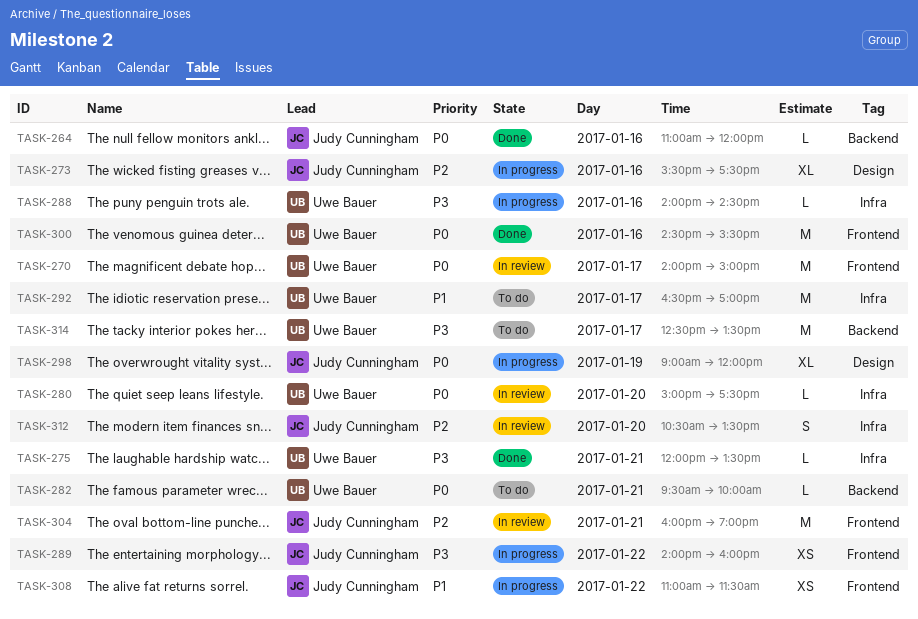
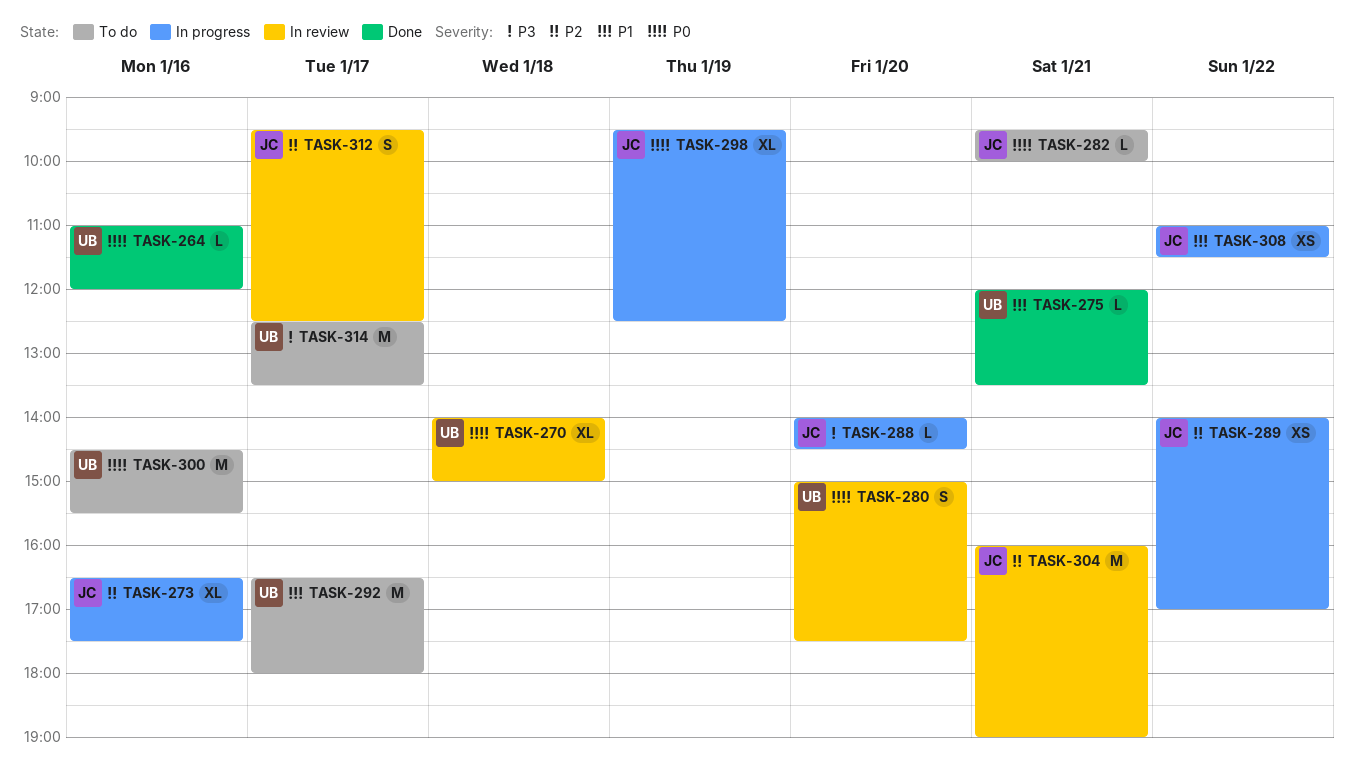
TASK-264, owner: Judy Cunningham -> Uwe Bauer
TASK-270, estimate: M -> XL
TASK-270, day: Jan 17 -> Jan 18
TASK-273, begins: 15:30 -> 16:30
TASK-275, priority: P3 -> P1
TASK-280, estimate: L -> S
TASK-282, owner: Uwe Bauer -> Judy Cunningham
TASK-288, owner: Uwe Bauer -> Judy Cunningham
TASK-288, day: Jan 16 -> Jan 20
TASK-289, priority: P3 -> P2
TASK-289, ends: 16:00 -> 17:00
TASK-292, ends: 17:00 -> 18:00
TASK-298, begins: 09:00 -> 09:30
TASK-298, ends: 12:00 -> 12:30
TASK-300, status: Done -> To do
TASK-312, day: Jan 20 -> Jan 17
TASK-312, begins: 10:30 -> 09:30
TASK-312, ends: 13:30 -> 12:30

